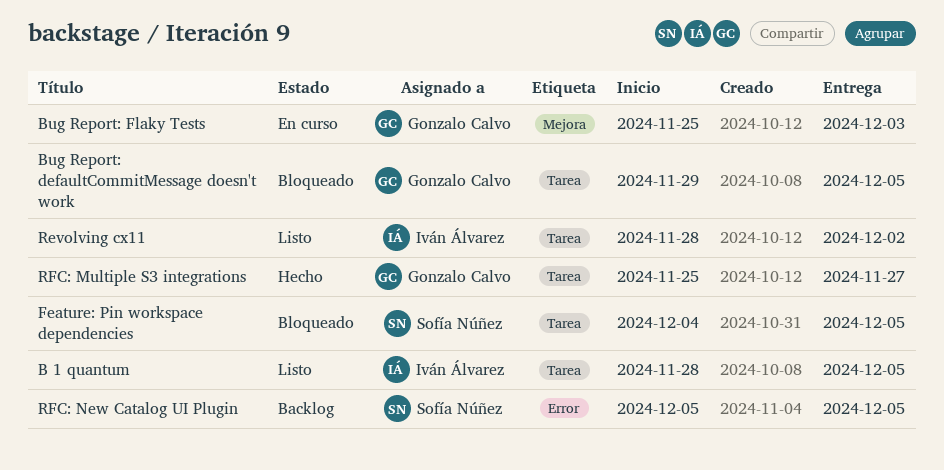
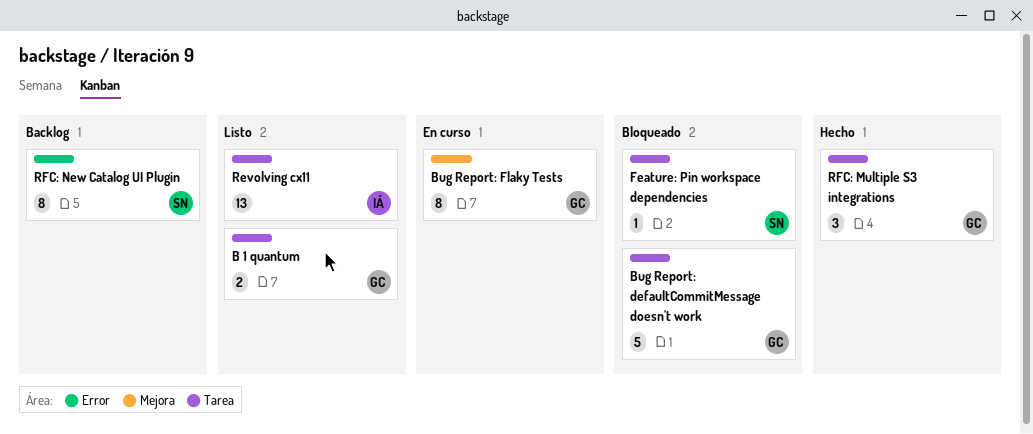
B 1 quantum, owner: Iván Álvarez -> Gonzalo Calvo

